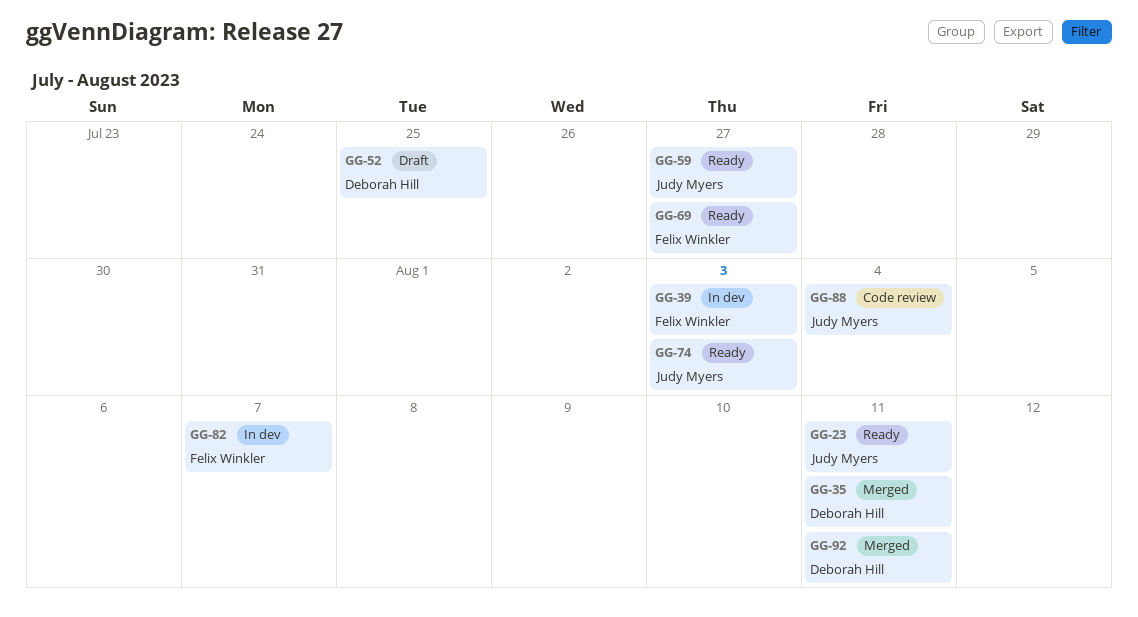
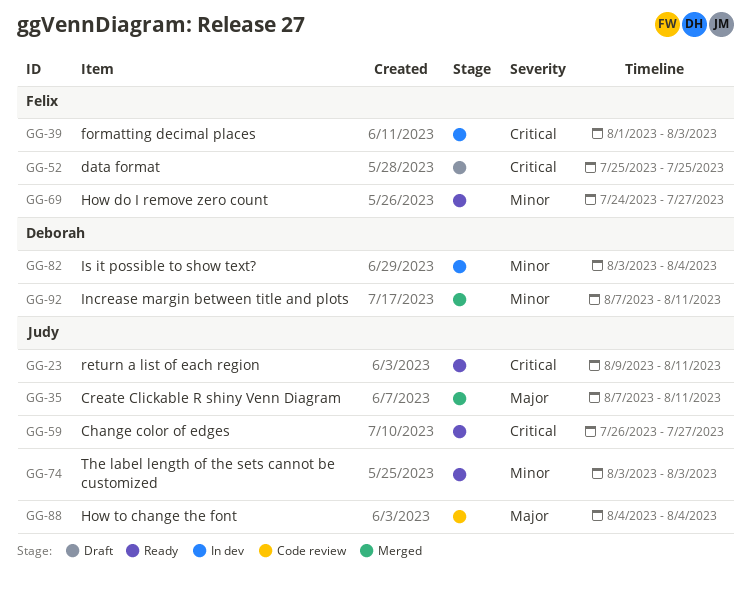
GG-35, owner: Deborah Hill -> Judy Myers
GG-52, owner: Deborah Hill -> Felix Winkler
GG-82, owner: Felix Winkler -> Deborah Hill
GG-82, due: Aug 7 -> Aug 4

